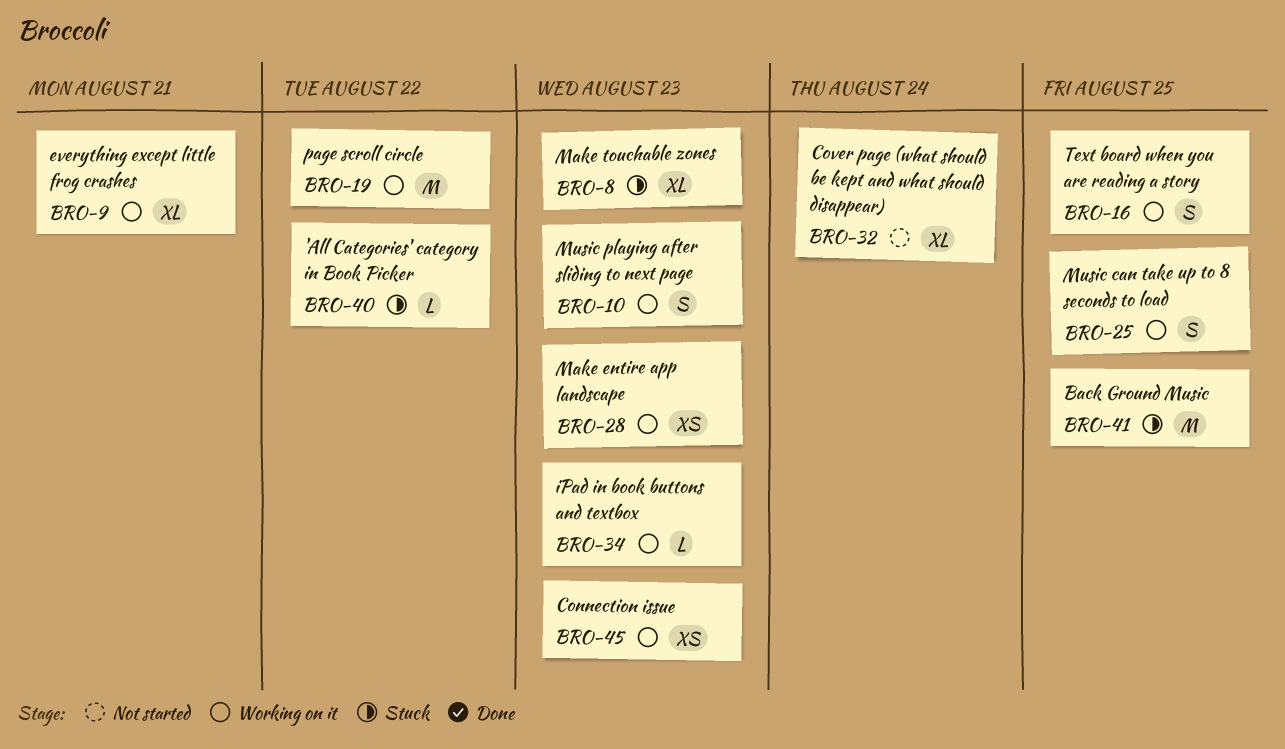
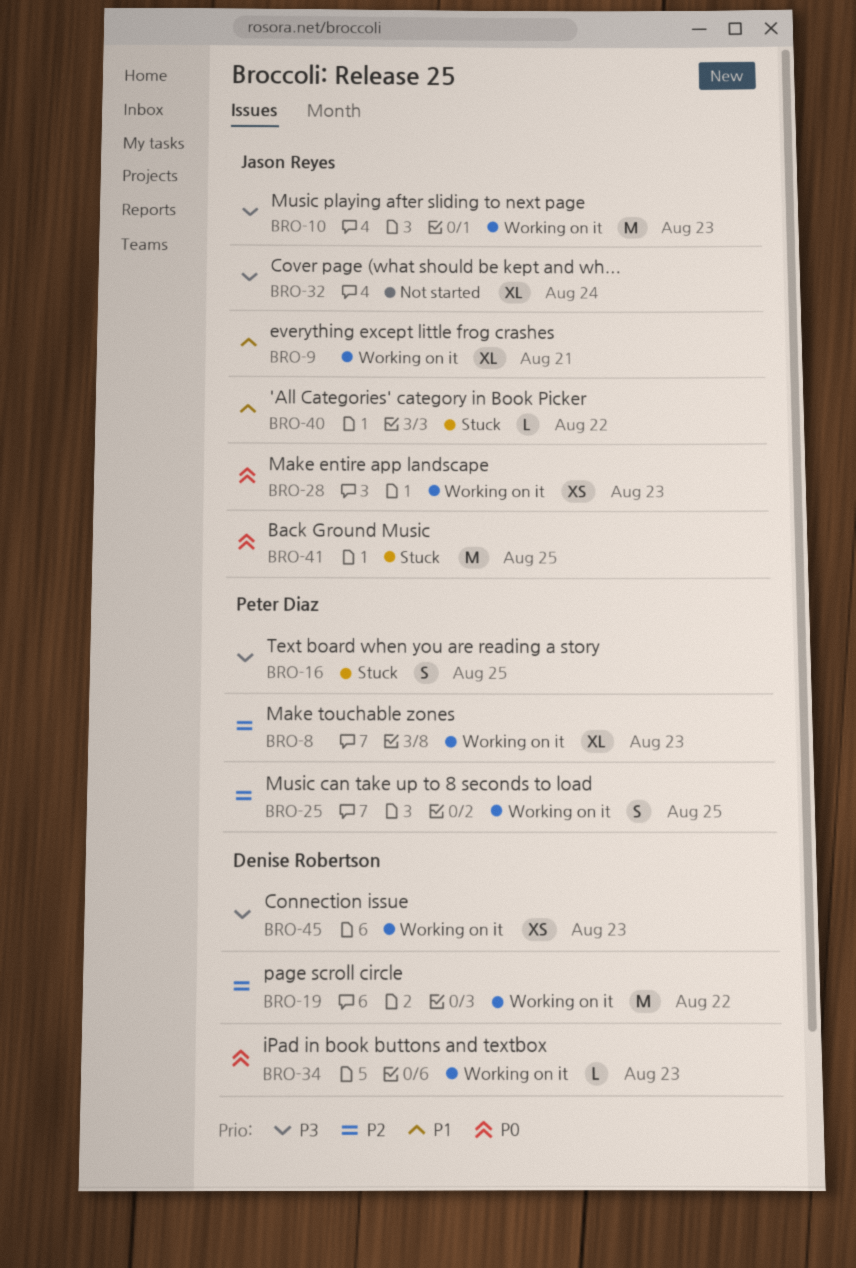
BRO-8, status: Stuck -> Working on it
BRO-10, estimate: S -> M
BRO-16, status: Working on it -> Stuck

